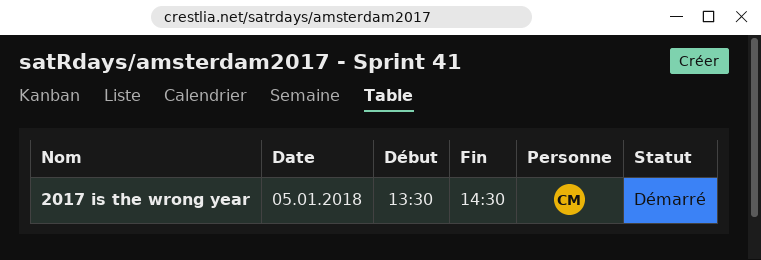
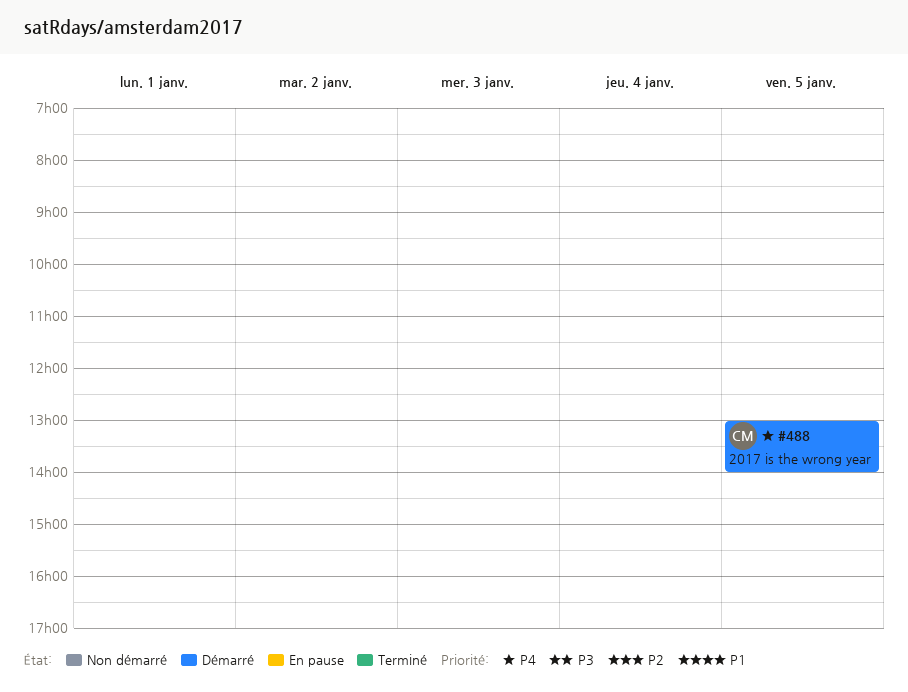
2017 is the wrong year, begins: 13:30 -> 13:00
2017 is the wrong year, ends: 14:30 -> 14:00

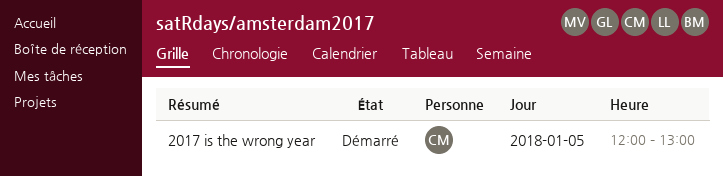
2017 is the wrong year, begins: 13:00 -> 12:00
2017 is the wrong year, ends: 14:00 -> 13:00

